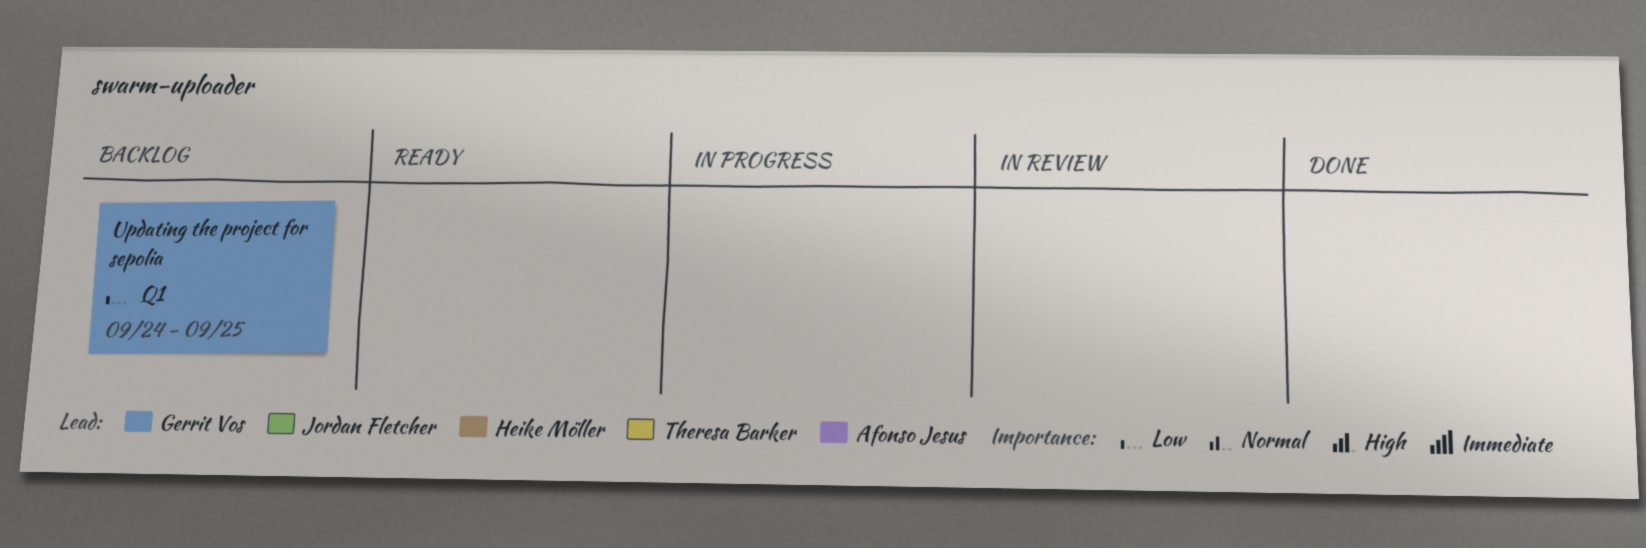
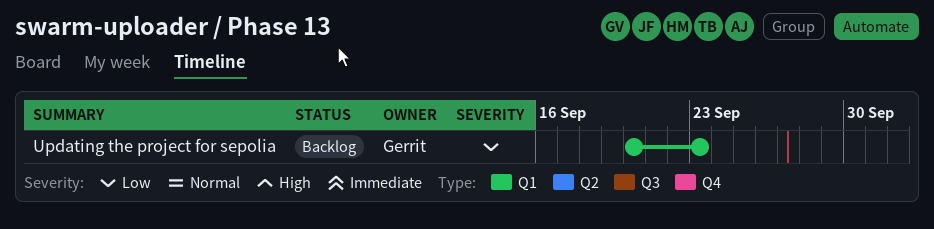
Updating the project for sepolia, start: Sep 24 -> Sep 20
Updating the project for sepolia, due: Sep 25 -> Sep 23

